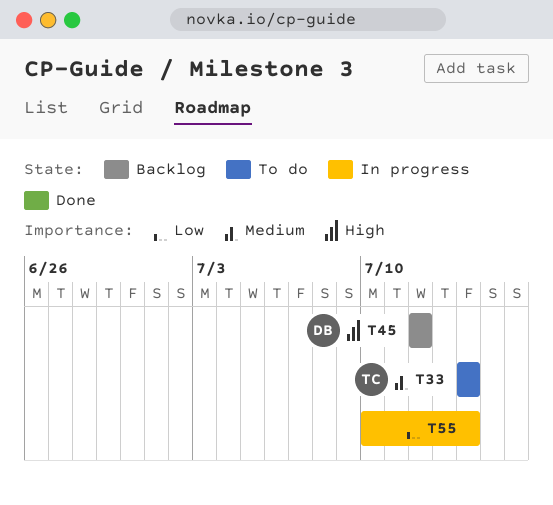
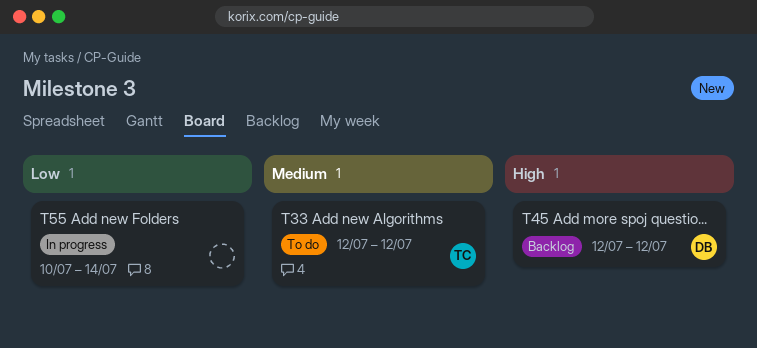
T33, start: Jul 14 -> Jul 12
T33, due: Jul 14 -> Jul 12

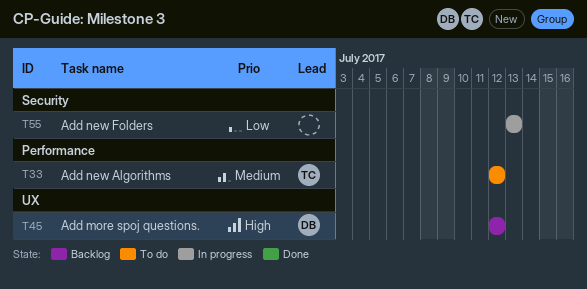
T55, start: Jul 10 -> Jul 13
T55, due: Jul 14 -> Jul 13

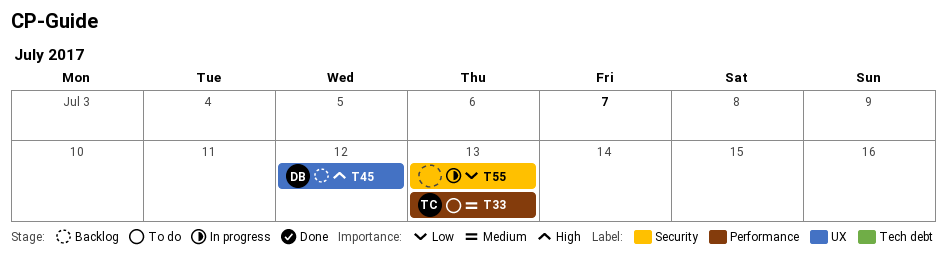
T33, start: Jul 12 -> Jul 13
T33, due: Jul 12 -> Jul 13

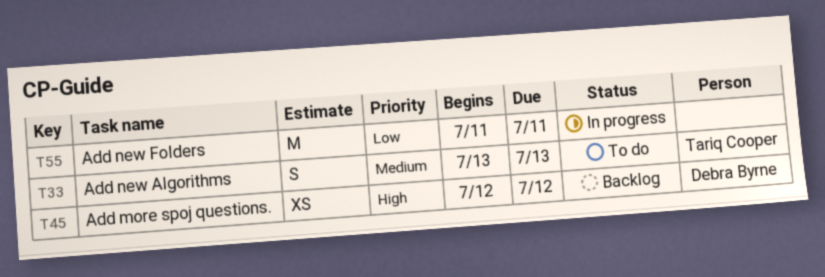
T55, start: Jul 13 -> Jul 11
T55, due: Jul 13 -> Jul 11

